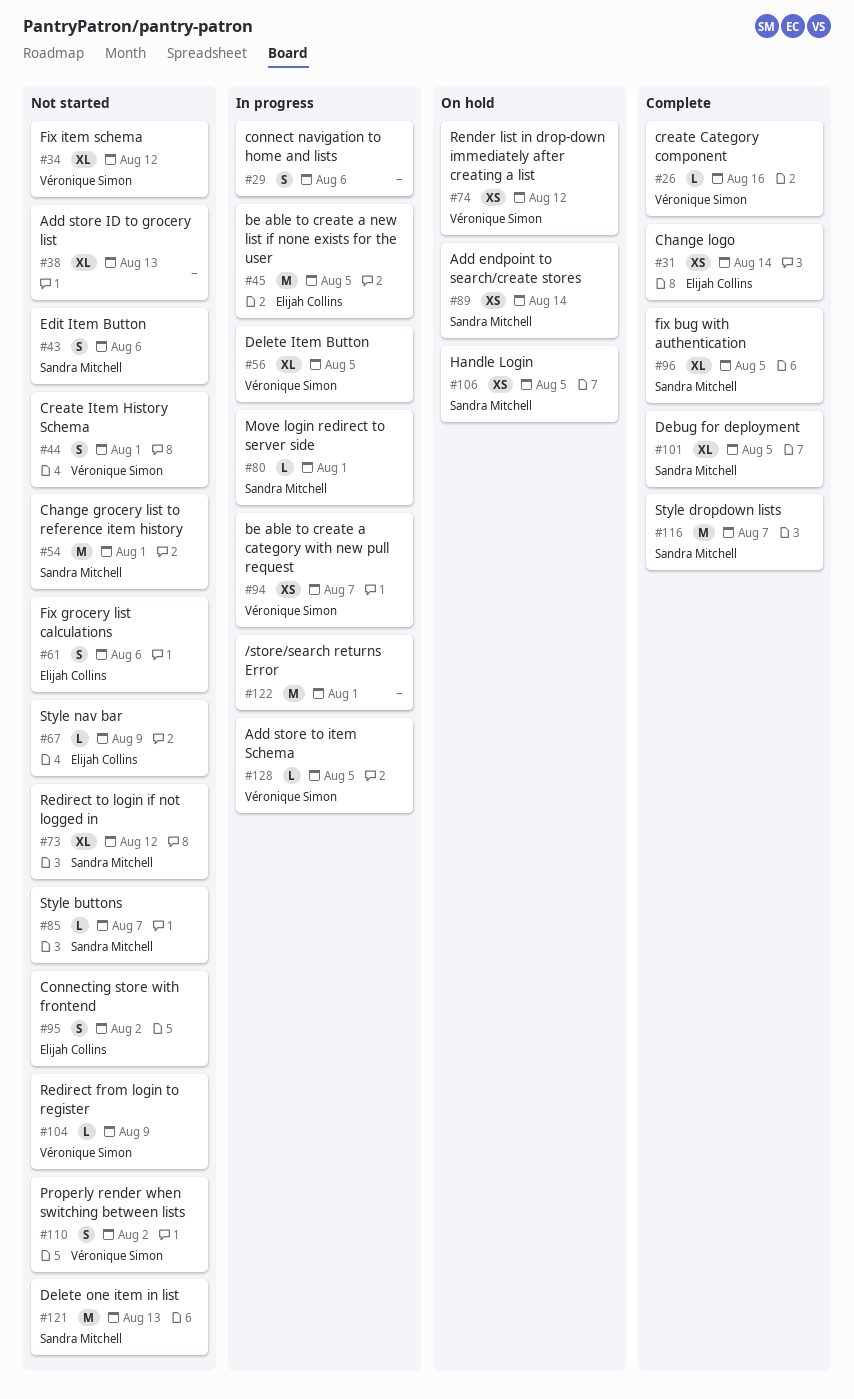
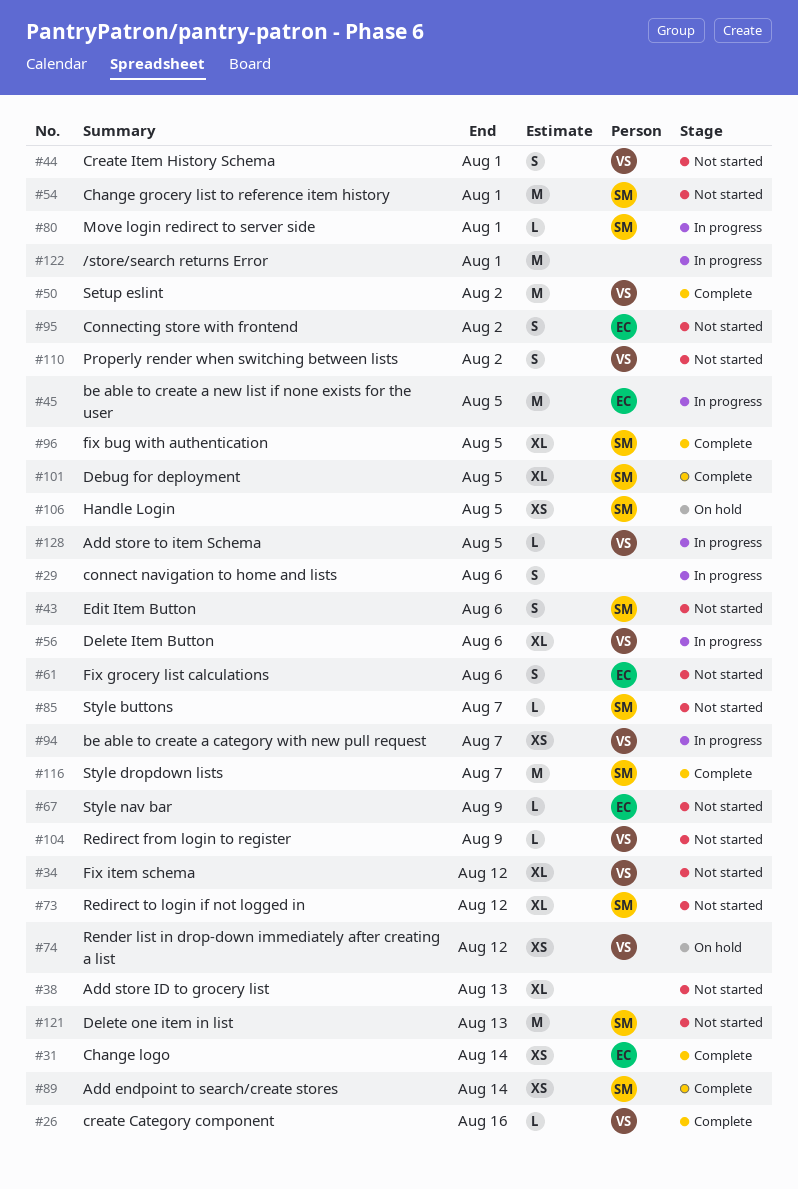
#50: none -> present
#56, due: Aug 5 -> Aug 6
#89, status: On hold -> Complete

